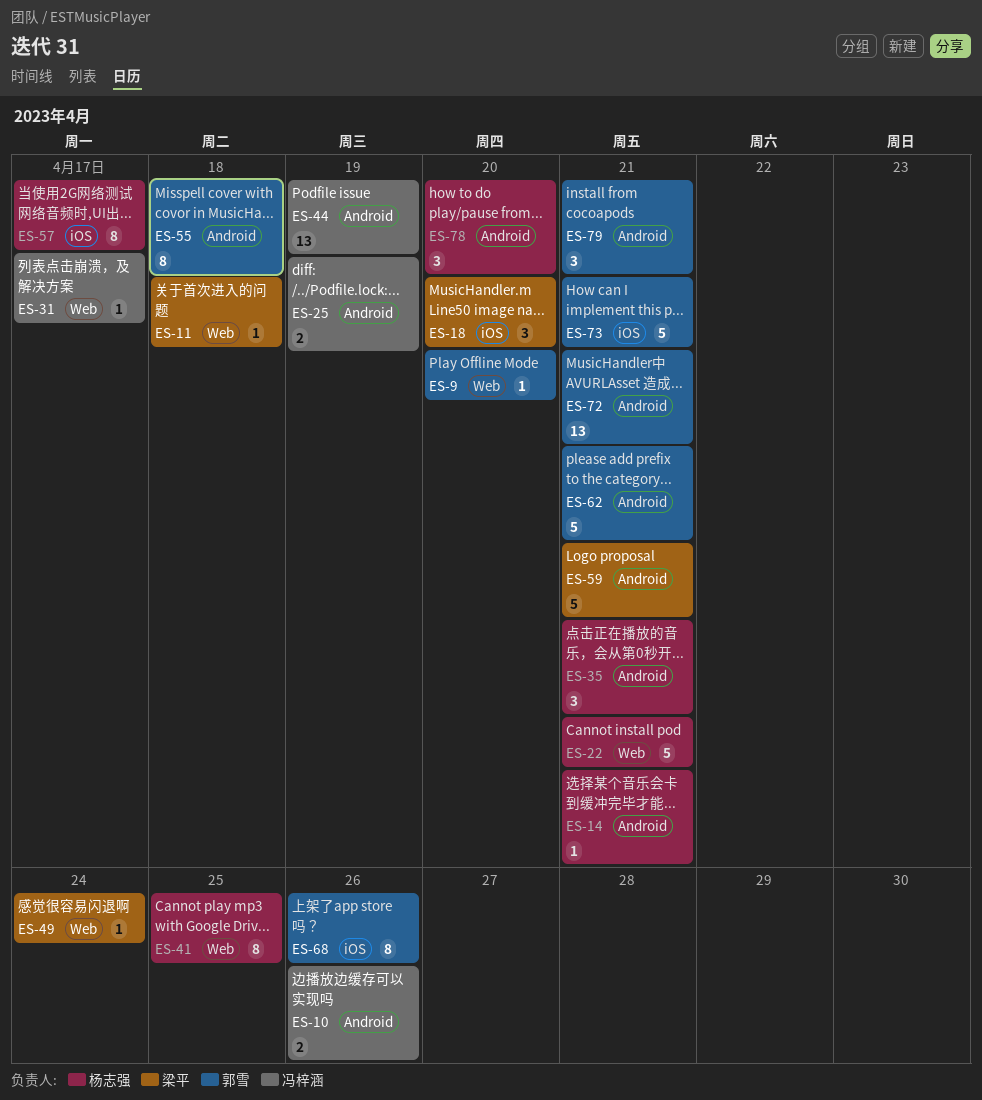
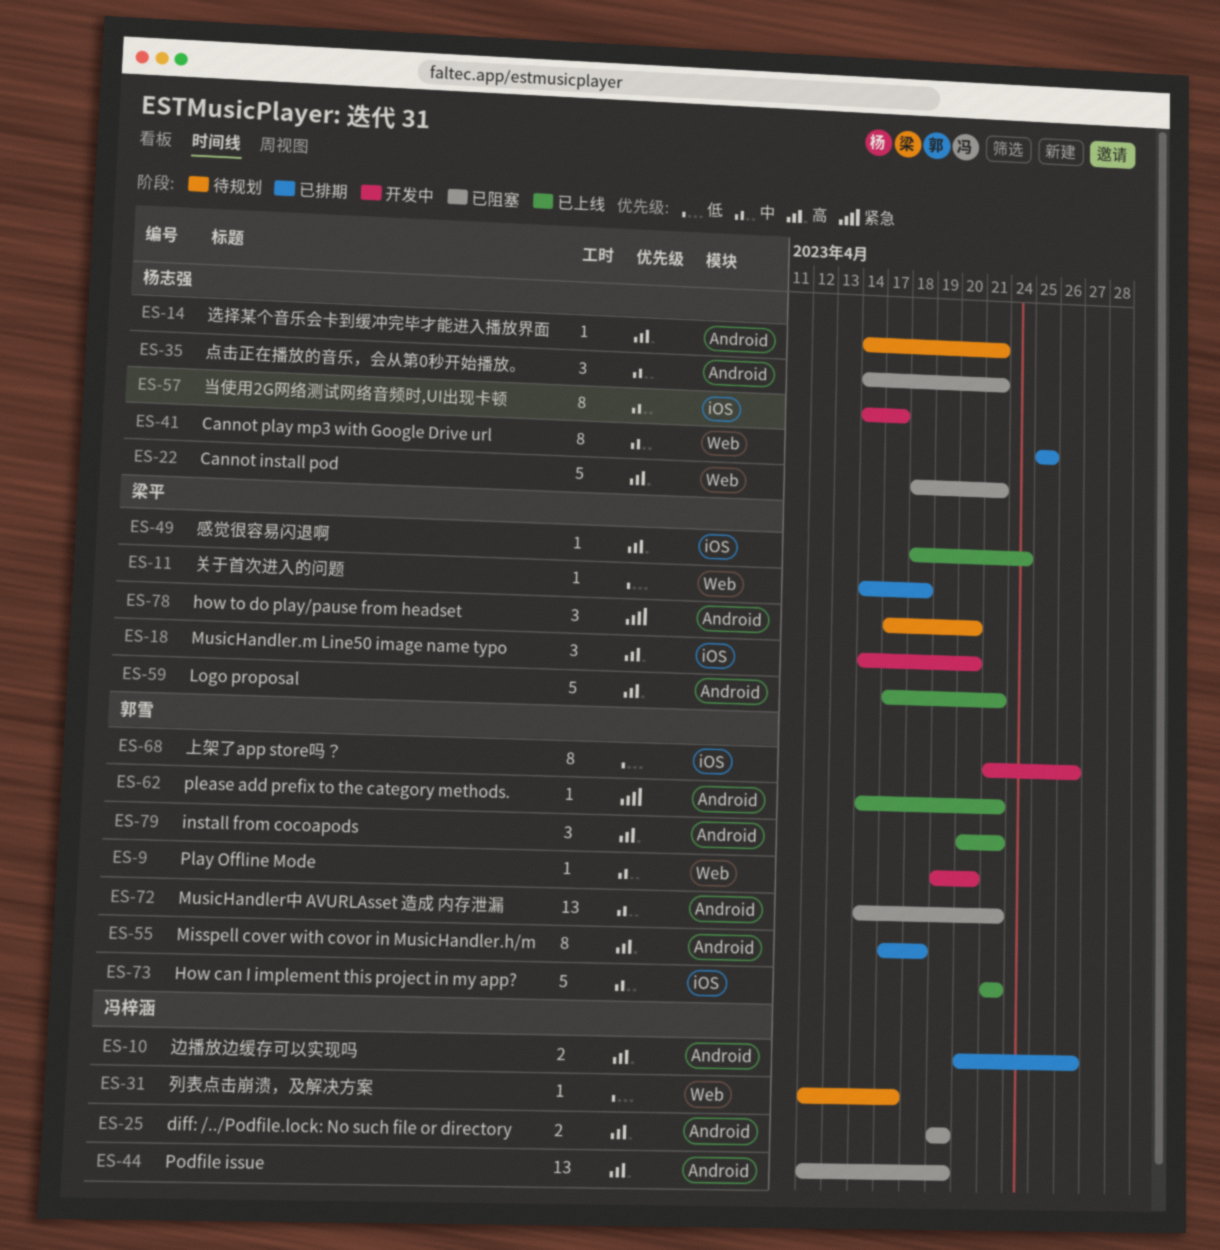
ES-49, label: Web -> iOS
ES-62, estimate: 5 -> 1
ES-78, owner: 杨志强 -> 梁平

